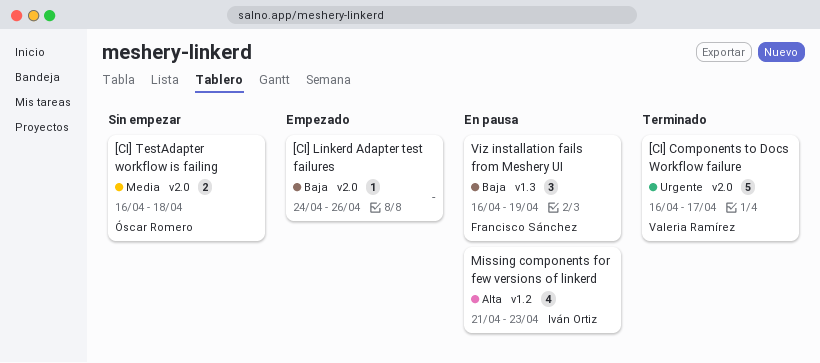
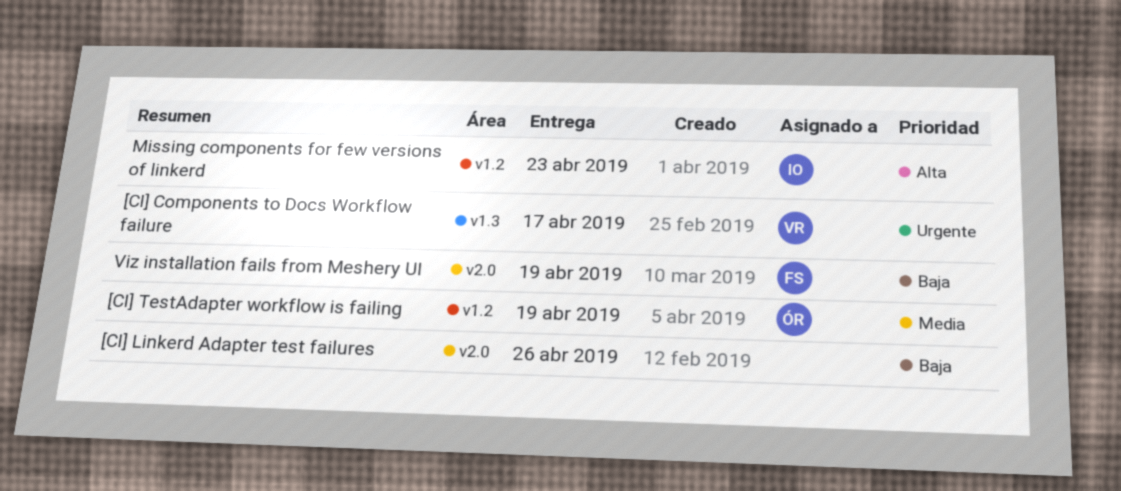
[CI] Components to Docs Workflow failure, label: v2.0 -> v1.3
[CI] TestAdapter workflow is failing, label: v2.0 -> v1.2
[CI] TestAdapter workflow is failing, due: Apr 18 -> Apr 19
Viz installation fails from Meshery UI, label: v1.3 -> v2.0

